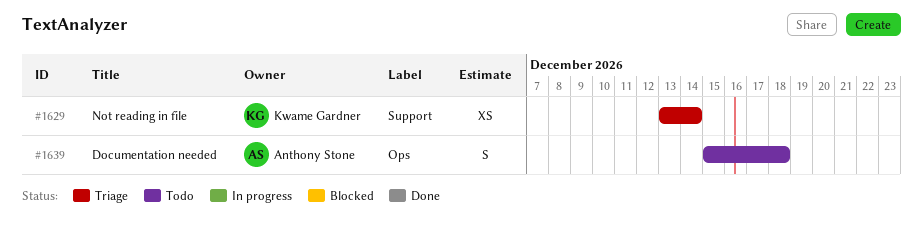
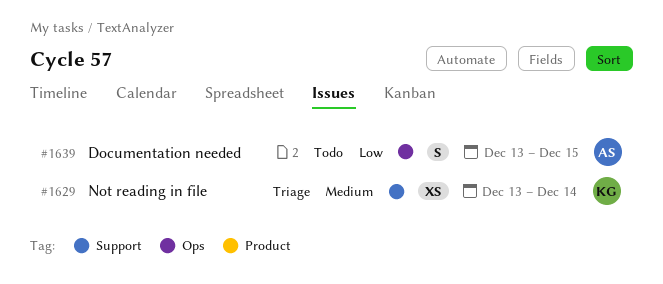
#1639, start: Dec 15 -> Dec 13
#1639, due: Dec 18 -> Dec 15

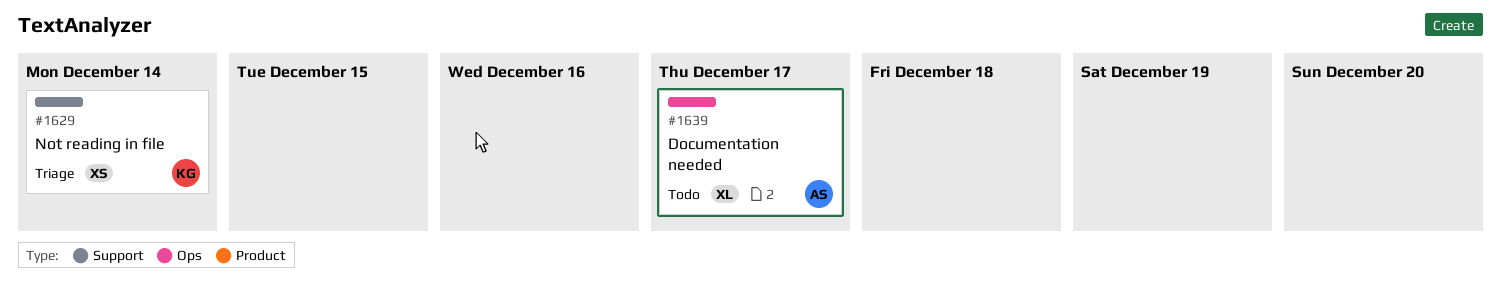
#1639, estimate: S -> XL
#1639, due: Dec 15 -> Dec 17

